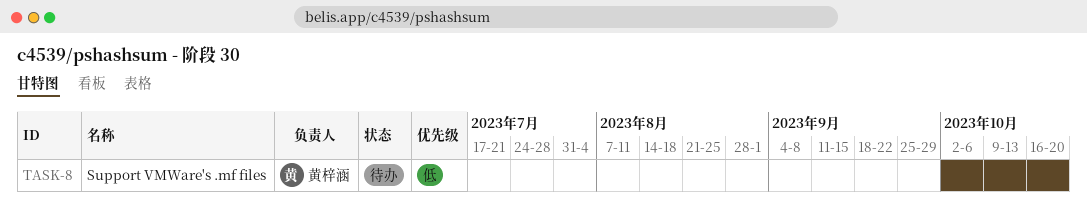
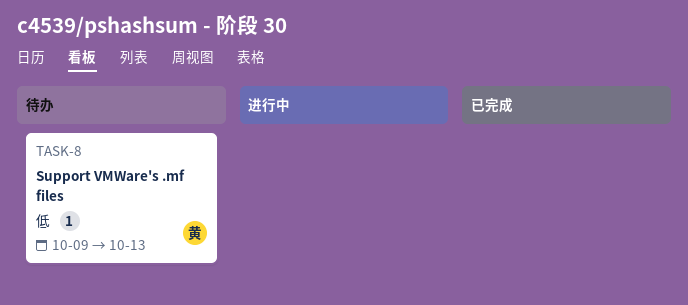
TASK-8, start: Oct 2 -> Oct 9
TASK-8, due: Oct 20 -> Oct 13

